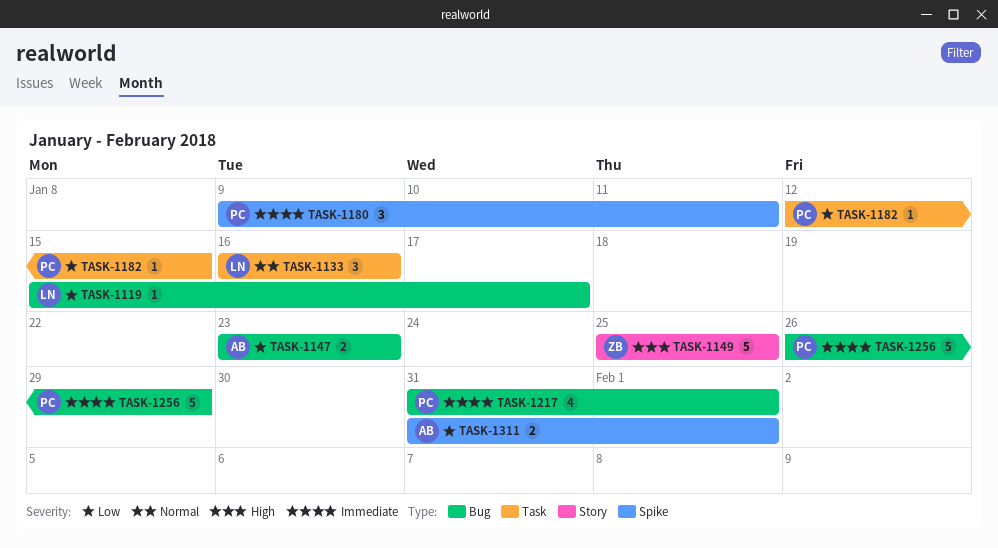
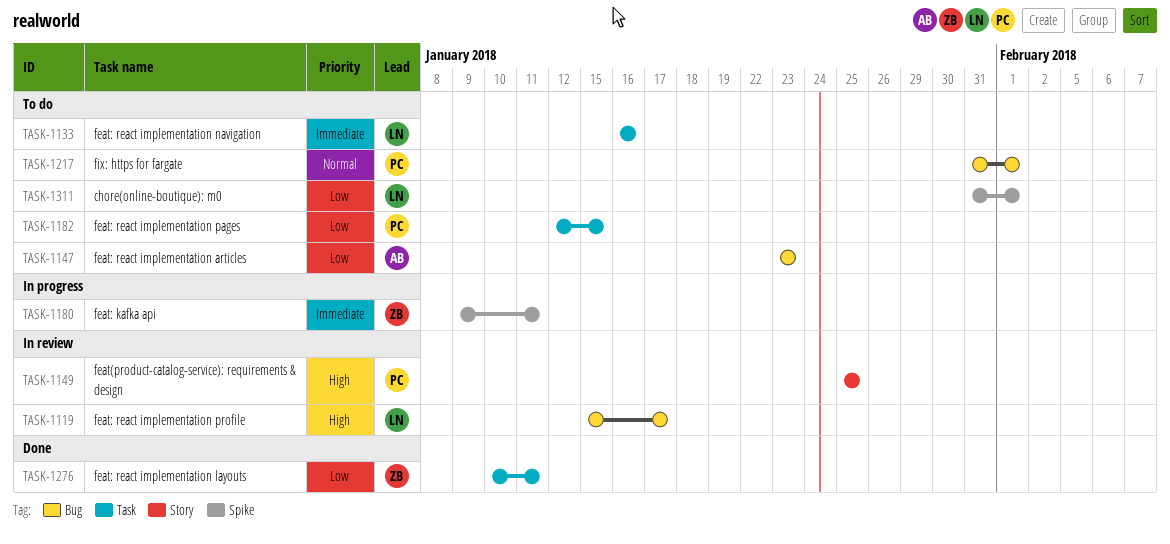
TASK-1119, priority: Low -> High
TASK-1133, priority: Normal -> Immediate
TASK-1149, owner: ZB -> PC
TASK-1180, owner: PC -> ZB
TASK-1217, priority: Immediate -> Normal
TASK-1256: present -> none
TASK-1276: none -> present
TASK-1311, owner: AB -> LN

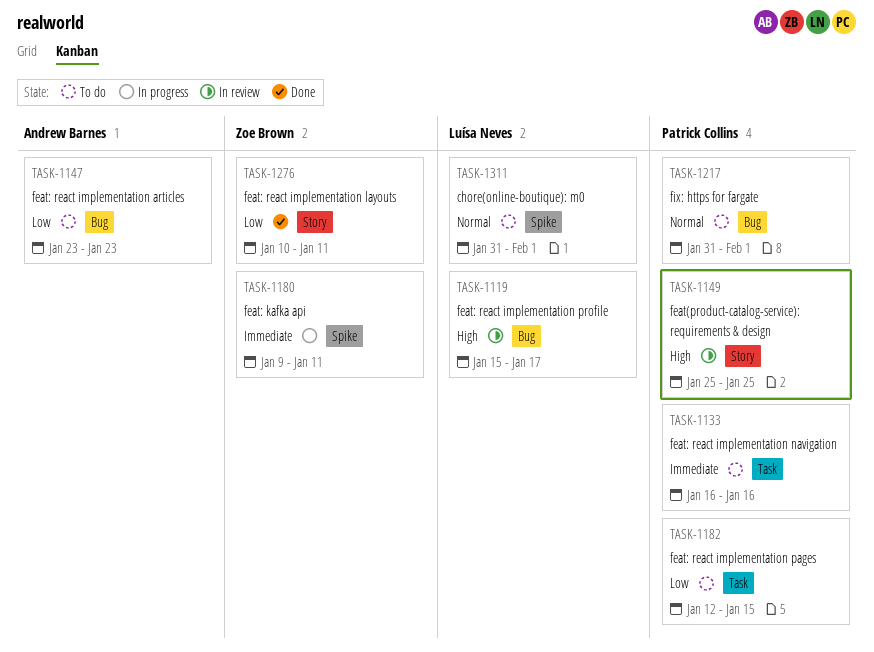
TASK-1133, owner: Luísa Neves -> Patrick Collins
TASK-1276, label: Task -> Story
TASK-1311, priority: Low -> Normal

